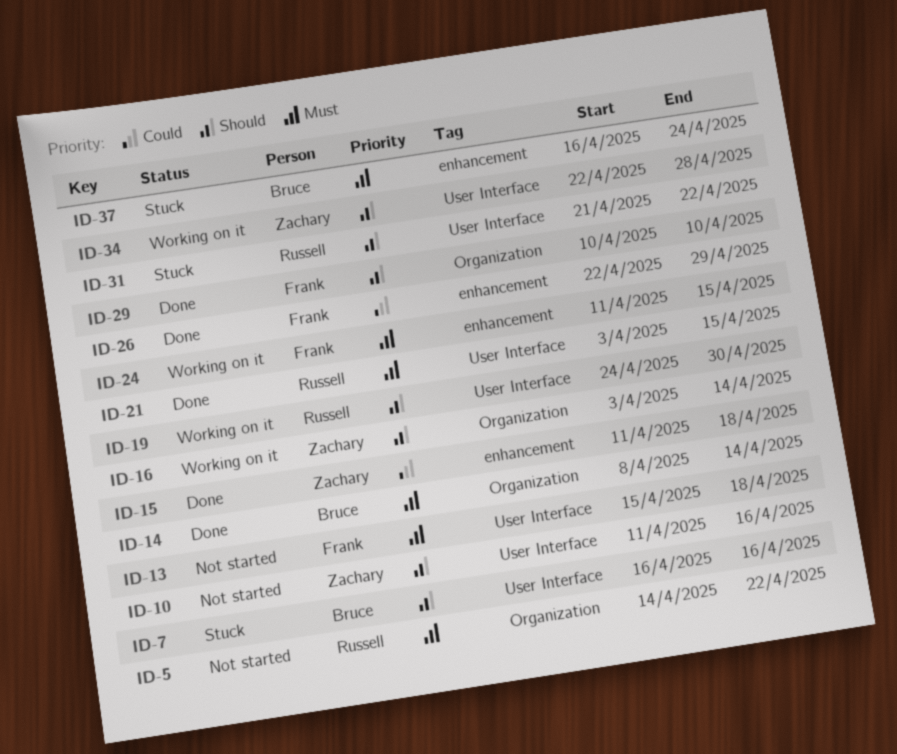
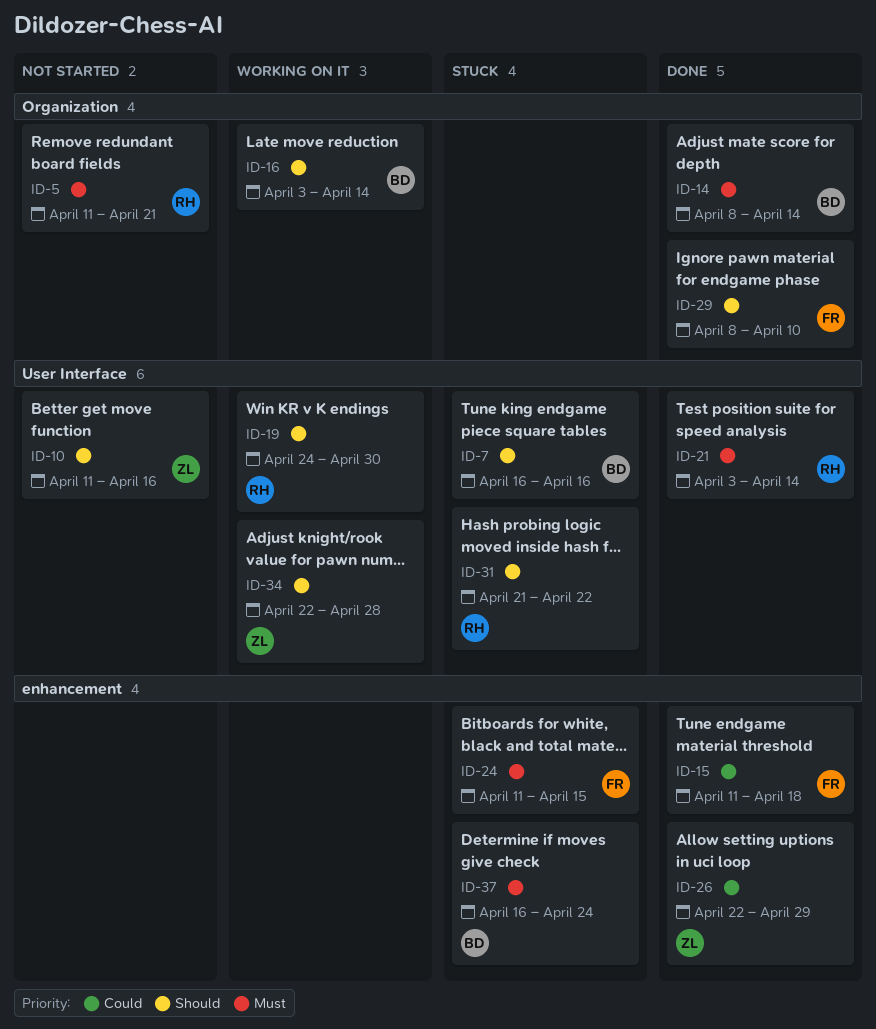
ID-5, start: Apr 14 -> Apr 11
ID-5, due: Apr 22 -> Apr 21
ID-13: present -> none
ID-15, owner: Zachary -> Frank
ID-16, owner: Zachary -> Bruce
ID-21, due: Apr 15 -> Apr 14
ID-24, status: Working on it -> Stuck
ID-26, owner: Frank -> Zachary
ID-29, start: Apr 10 -> Apr 8

